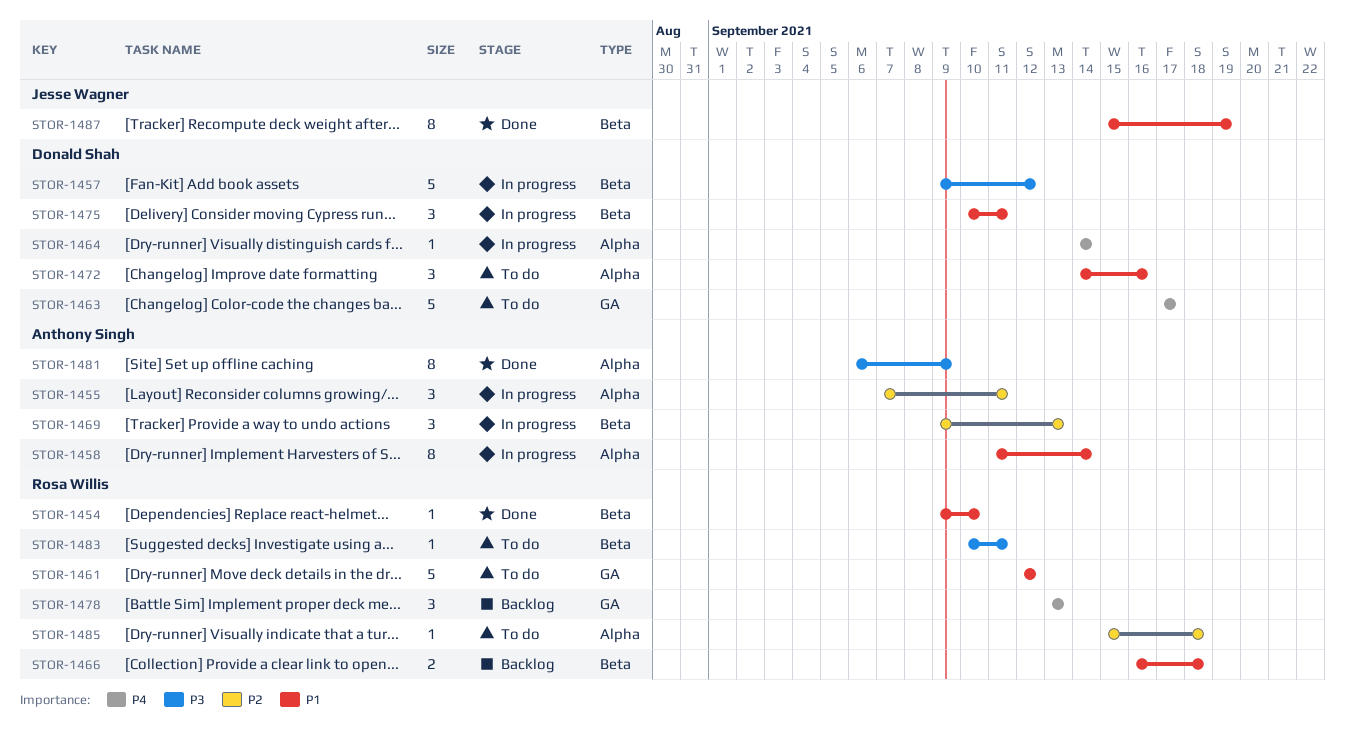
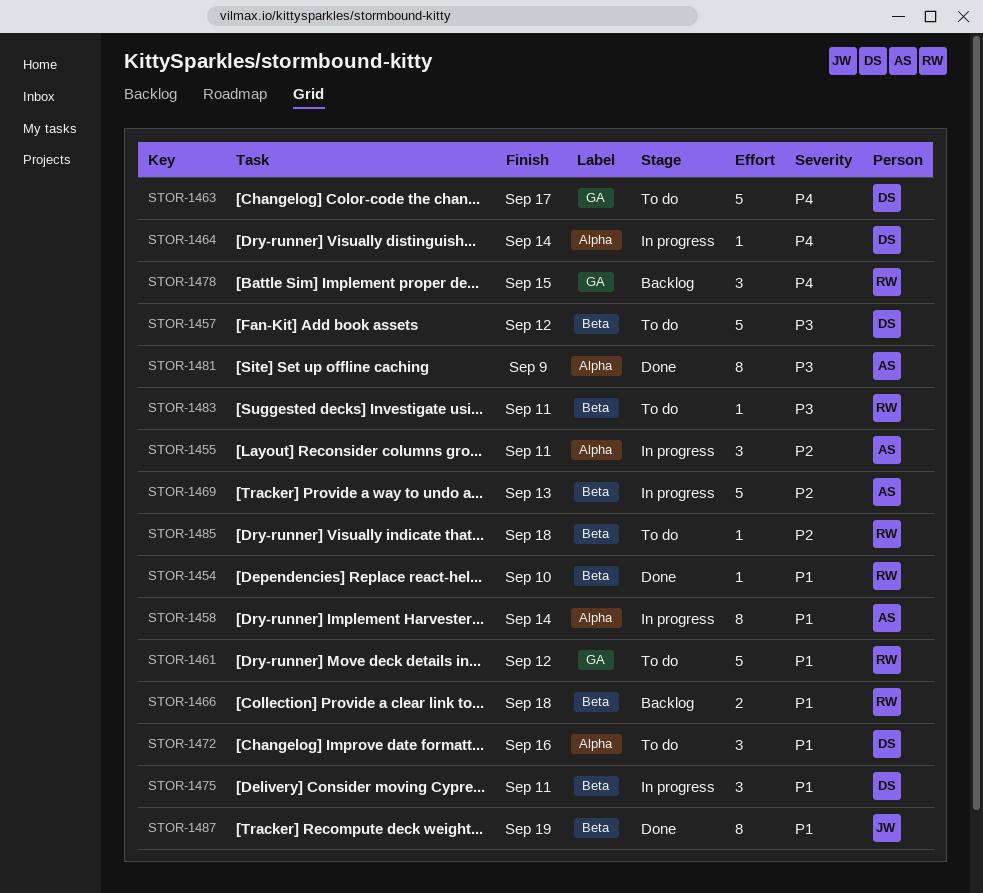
STOR-1457, status: In progress -> To do
STOR-1469, estimate: 3 -> 5
STOR-1478, due: Sep 13 -> Sep 15
STOR-1485, label: Alpha -> Beta

